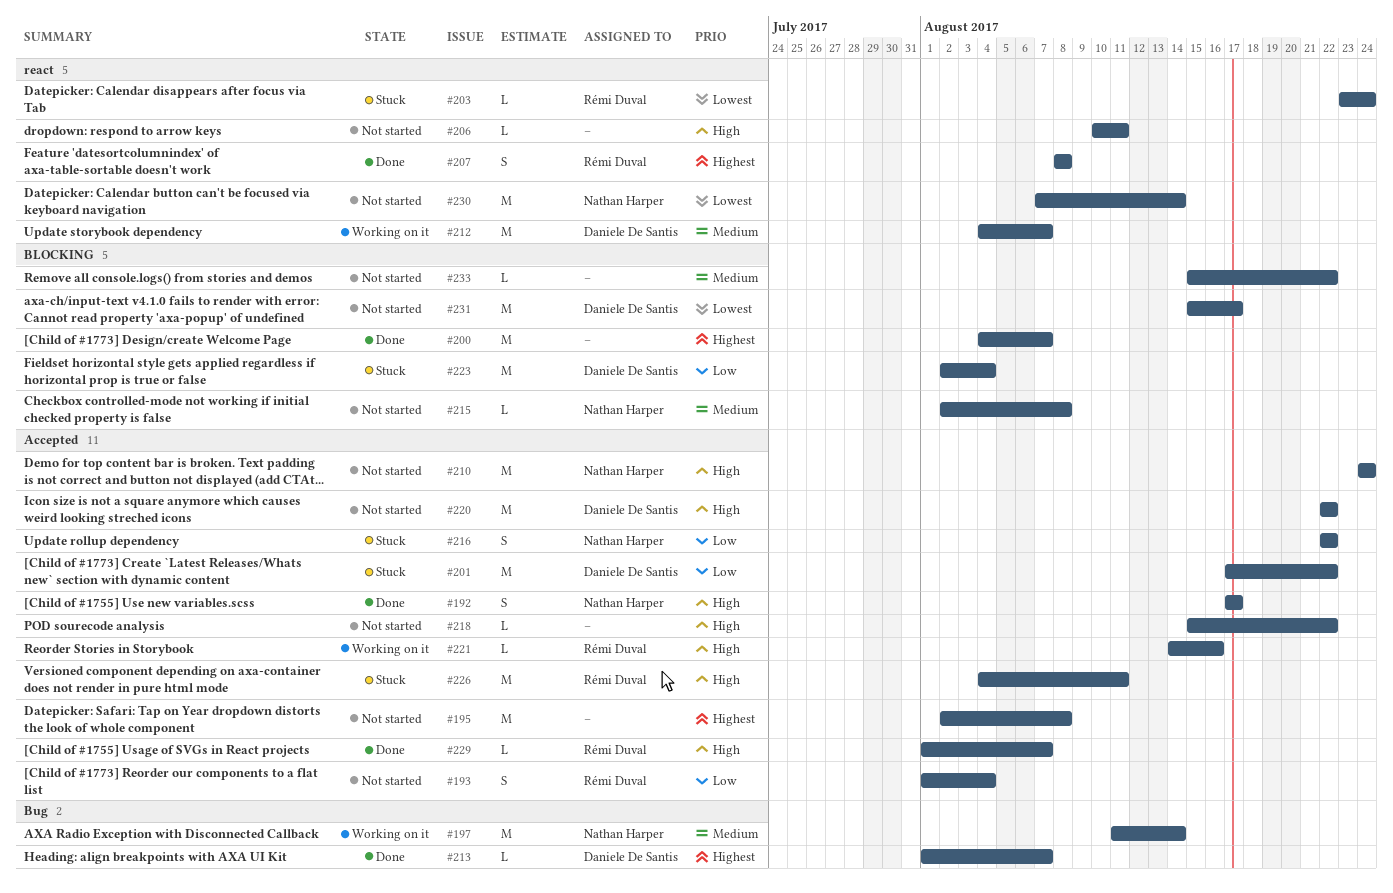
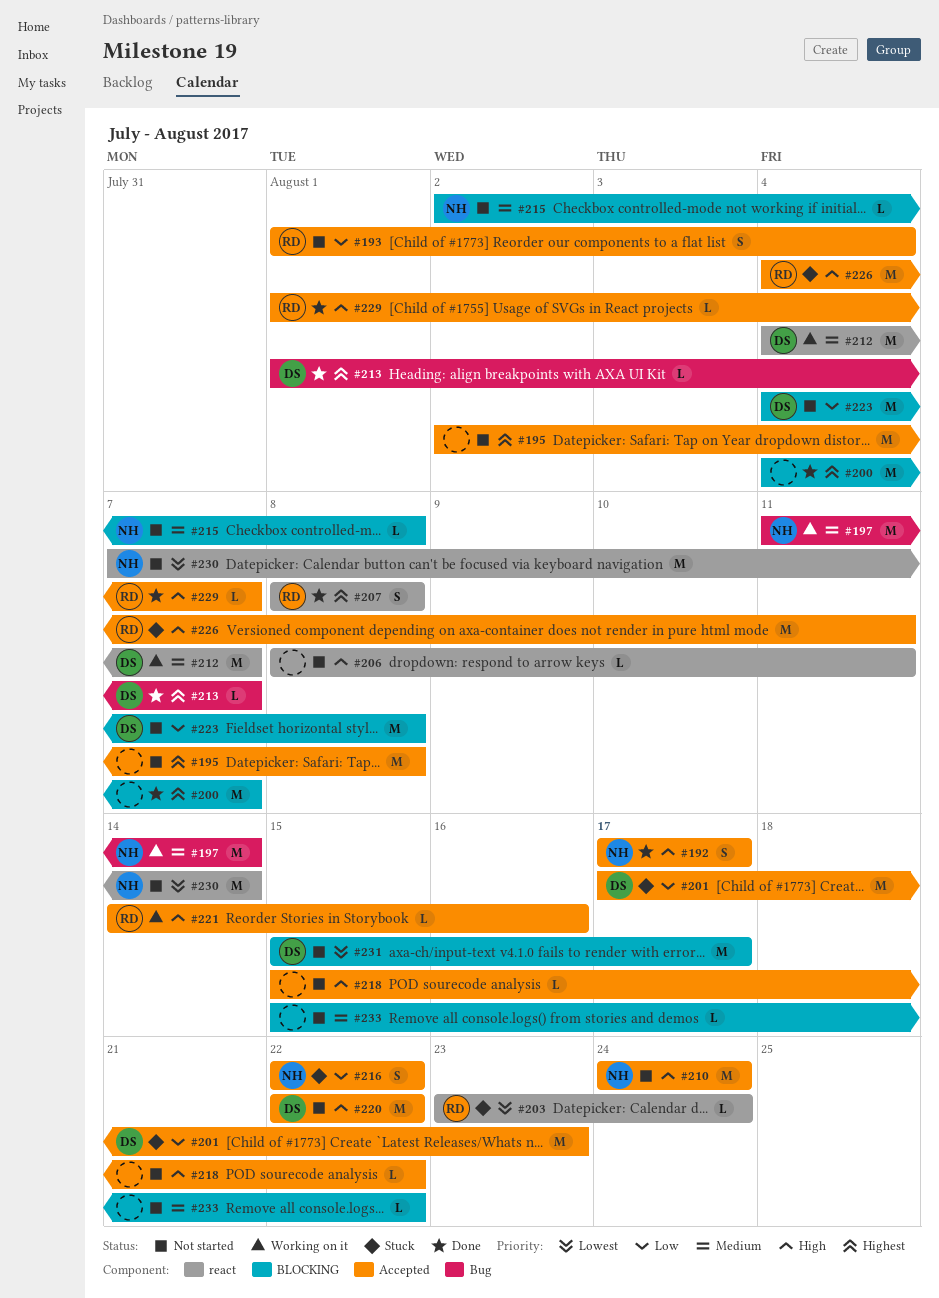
#201, due: Aug 22 -> Aug 23
#206, start: Aug 10 -> Aug 8
#223, status: Stuck -> Not started
#223, start: Aug 2 -> Aug 4
#223, due: Aug 4 -> Aug 8

